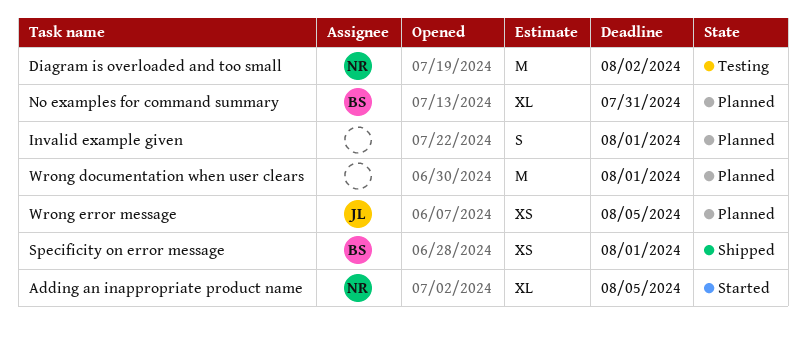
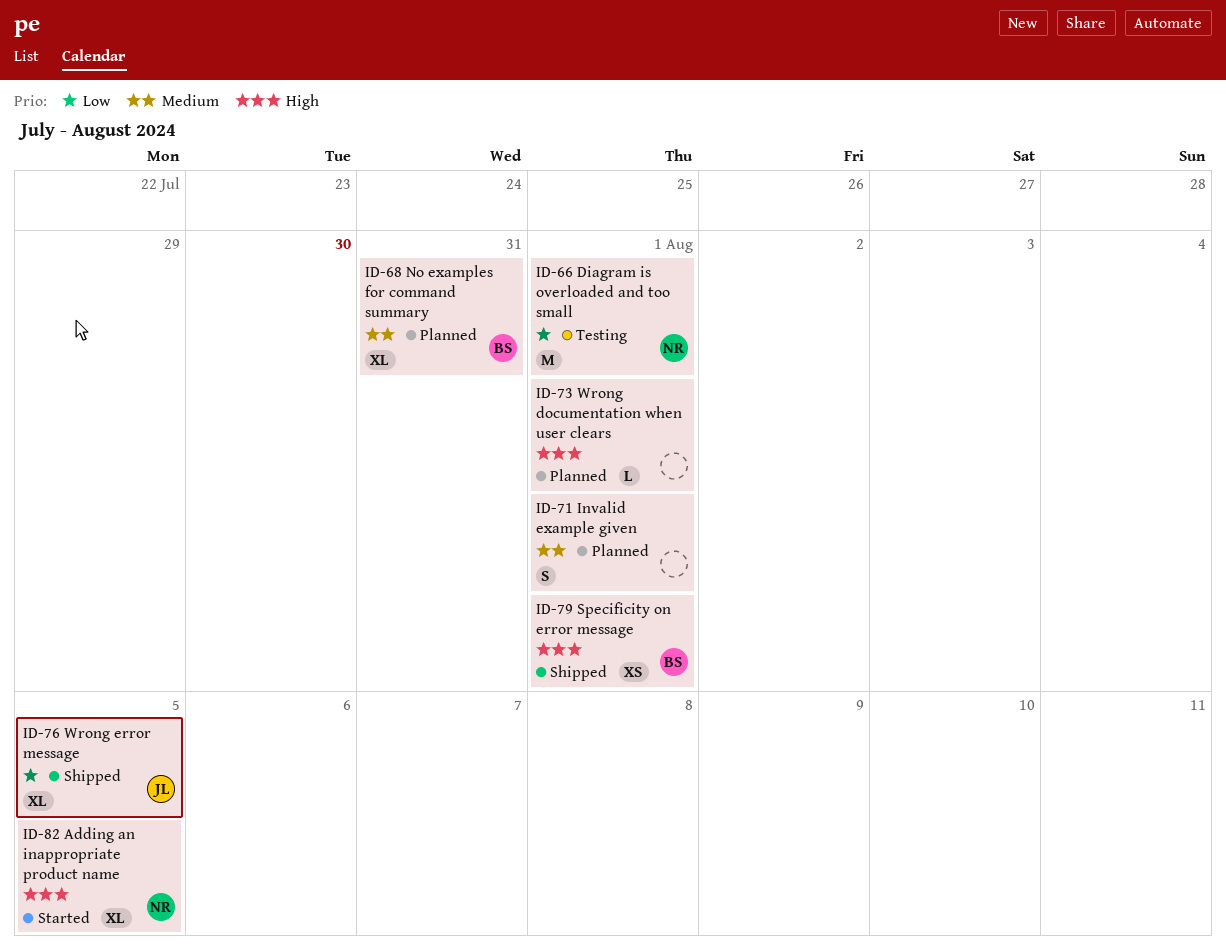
Diagram is overloaded and too small, due: Aug 2 -> Aug 1
Wrong documentation when user clears, estimate: M -> L
Wrong error message, status: Planned -> Shipped
Wrong error message, estimate: XS -> XL

